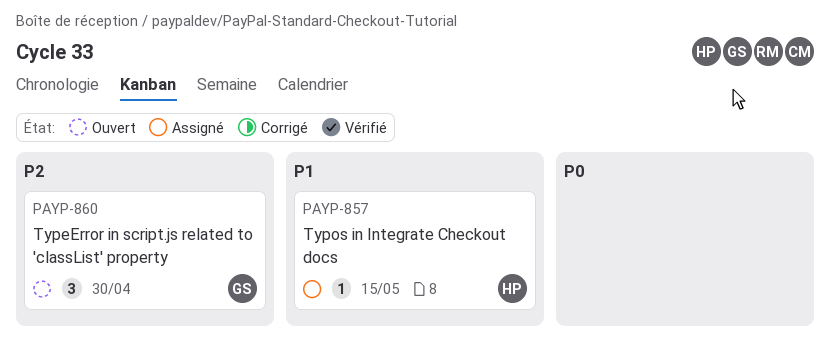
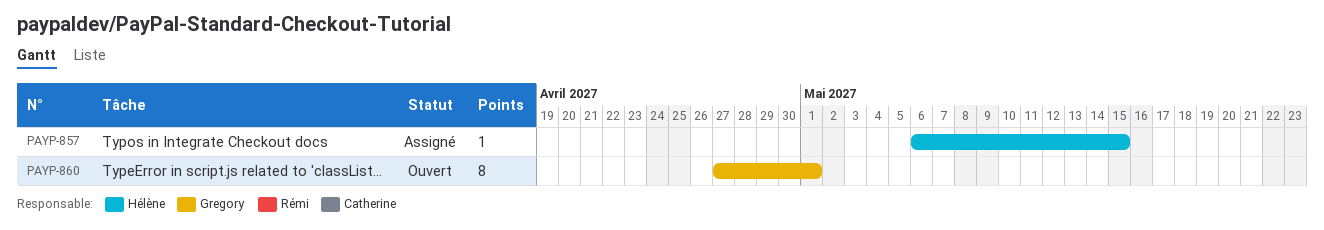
PAYP-860, estimate: 3 -> 8
PAYP-860, due: Apr 30 -> May 1

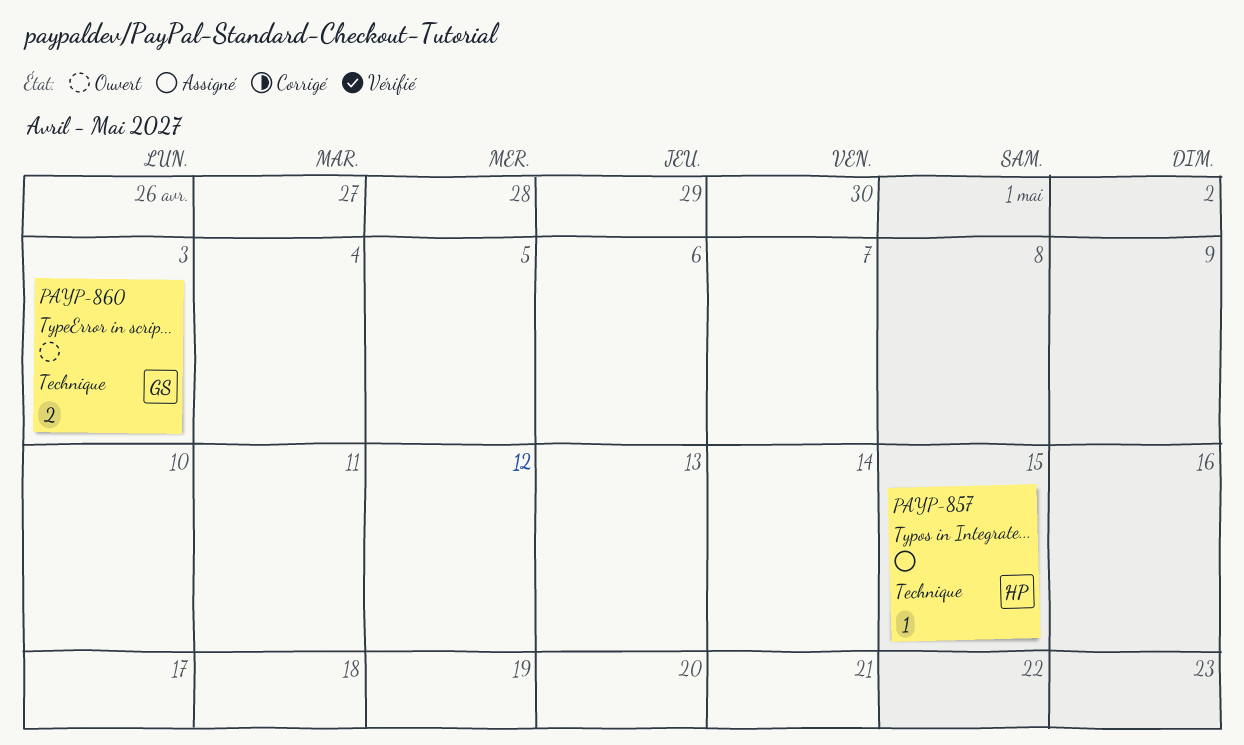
PAYP-860, estimate: 8 -> 2
PAYP-860, due: May 1 -> May 3

